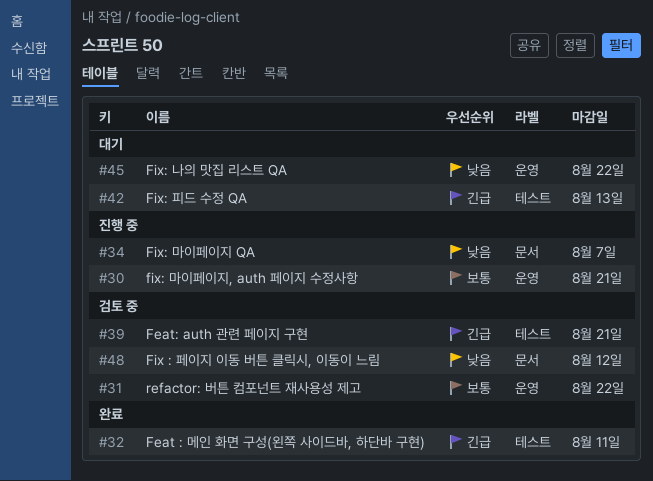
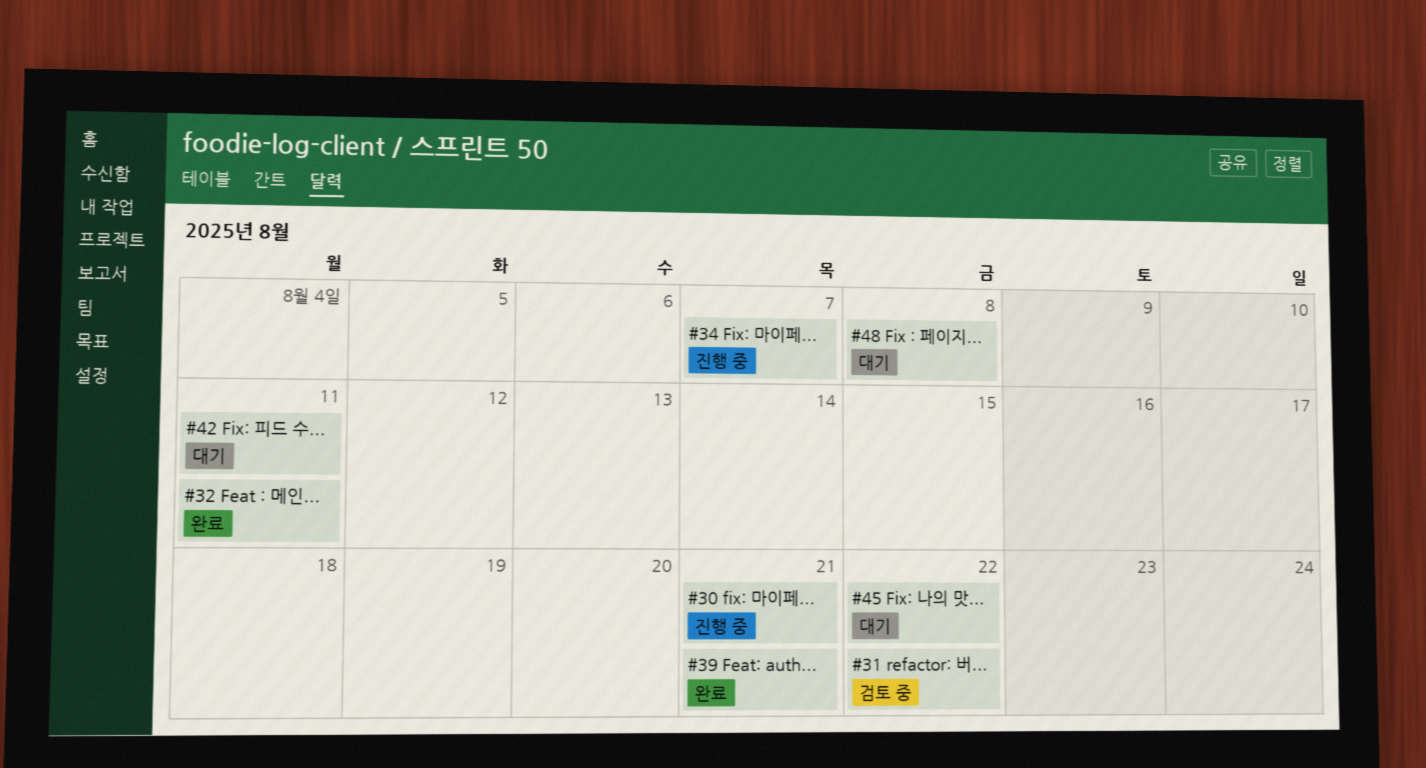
#39, status: 검토 중 -> 완료
#42, due: Aug 13 -> Aug 11
#48, status: 검토 중 -> 대기
#48, due: Aug 12 -> Aug 8

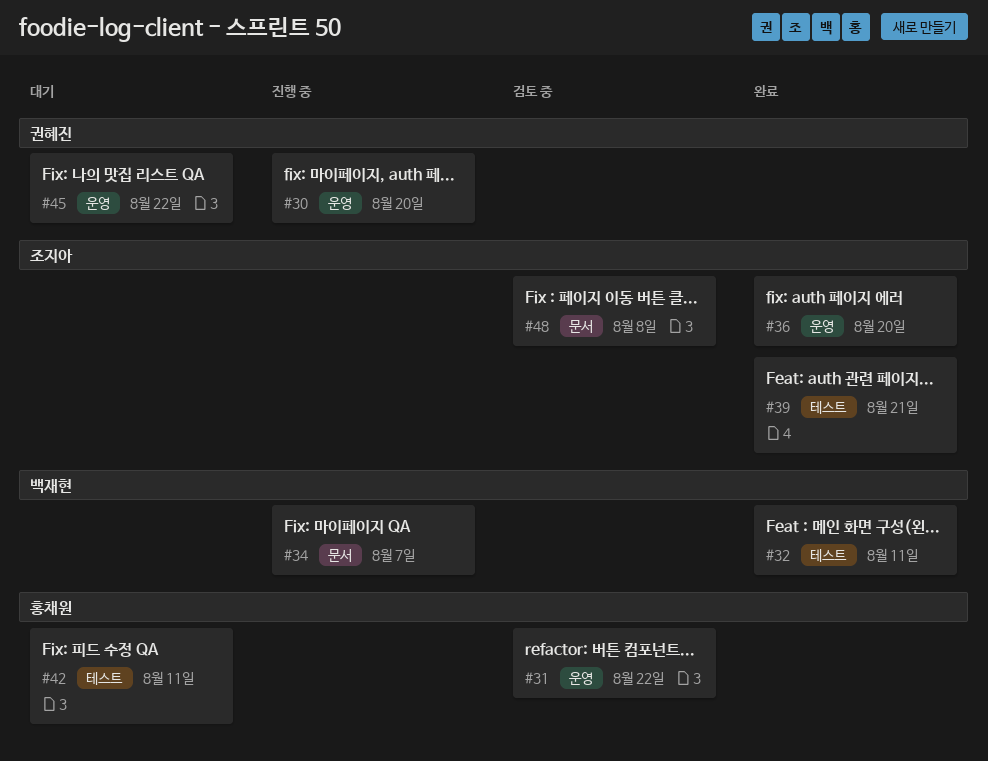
#30, due: Aug 21 -> Aug 20
#36: none -> present
#48, status: 대기 -> 검토 중

